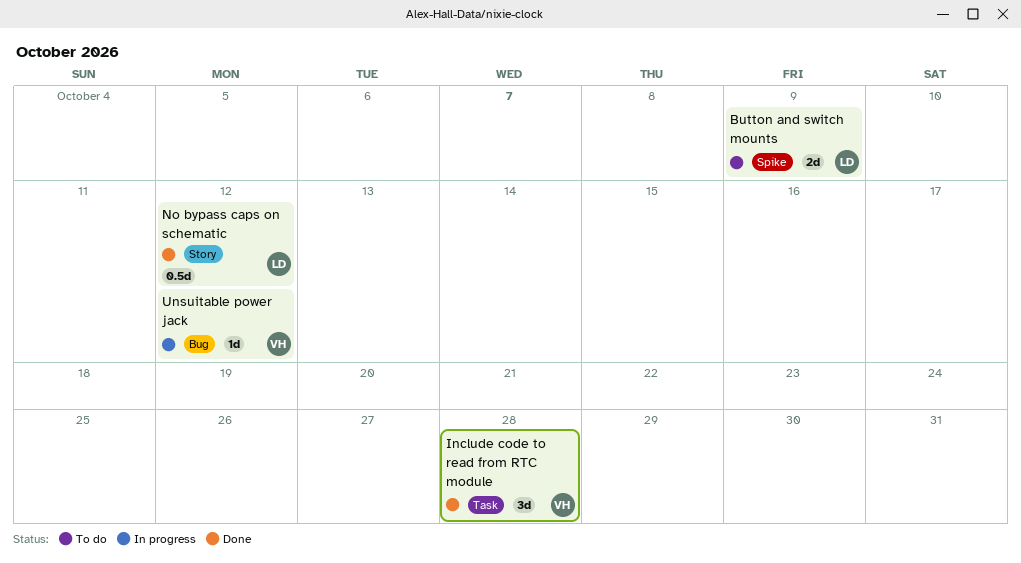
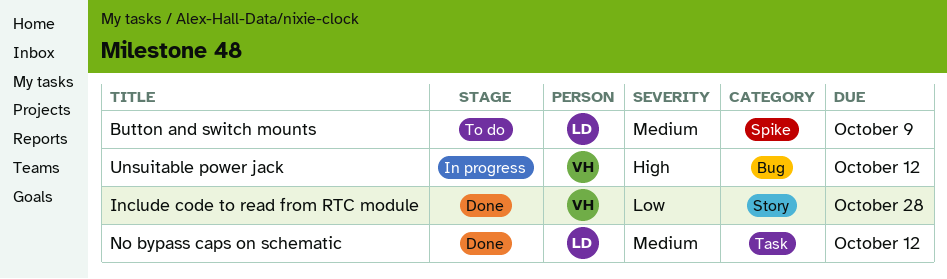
Include code to read from RTC module, label: Task -> Story
No bypass caps on schematic, label: Story -> Task

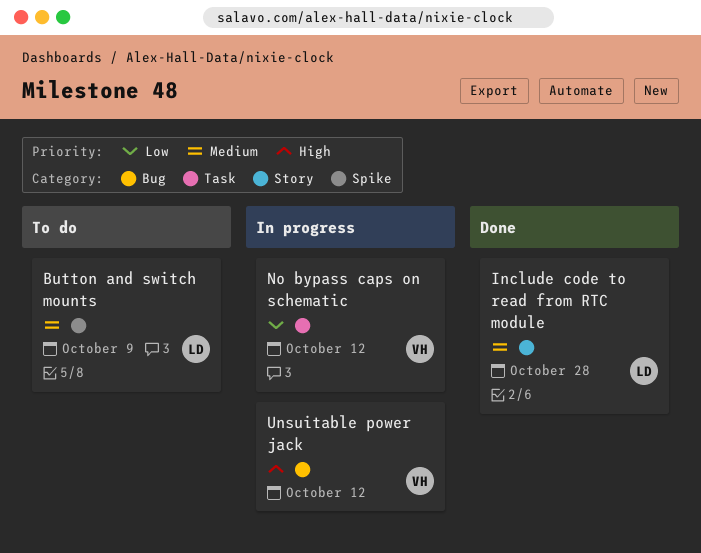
Include code to read from RTC module, owner: VH -> LD
Include code to read from RTC module, priority: Low -> Medium
No bypass caps on schematic, status: Done -> In progress
No bypass caps on schematic, owner: LD -> VH
No bypass caps on schematic, priority: Medium -> Low

